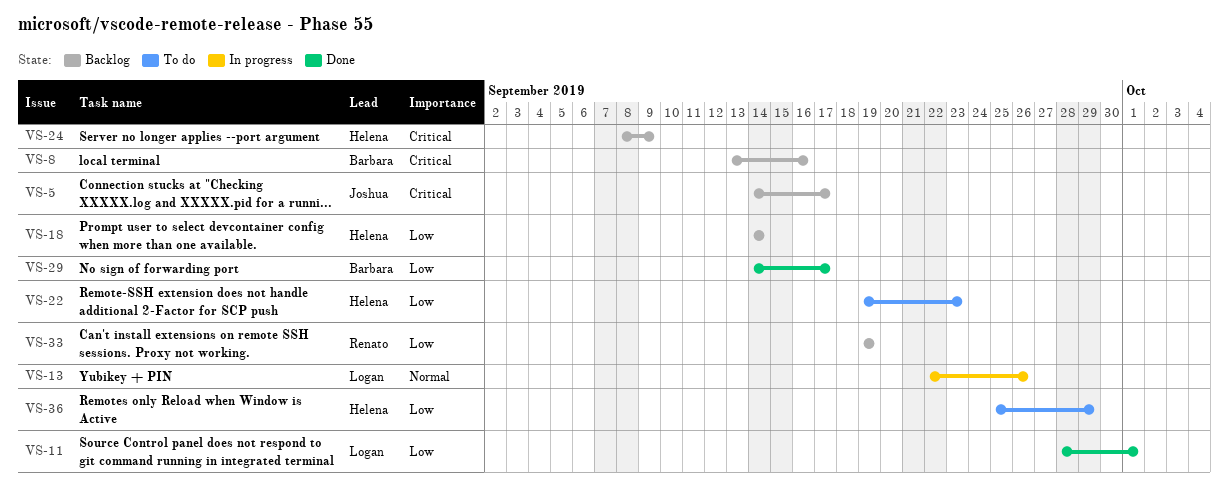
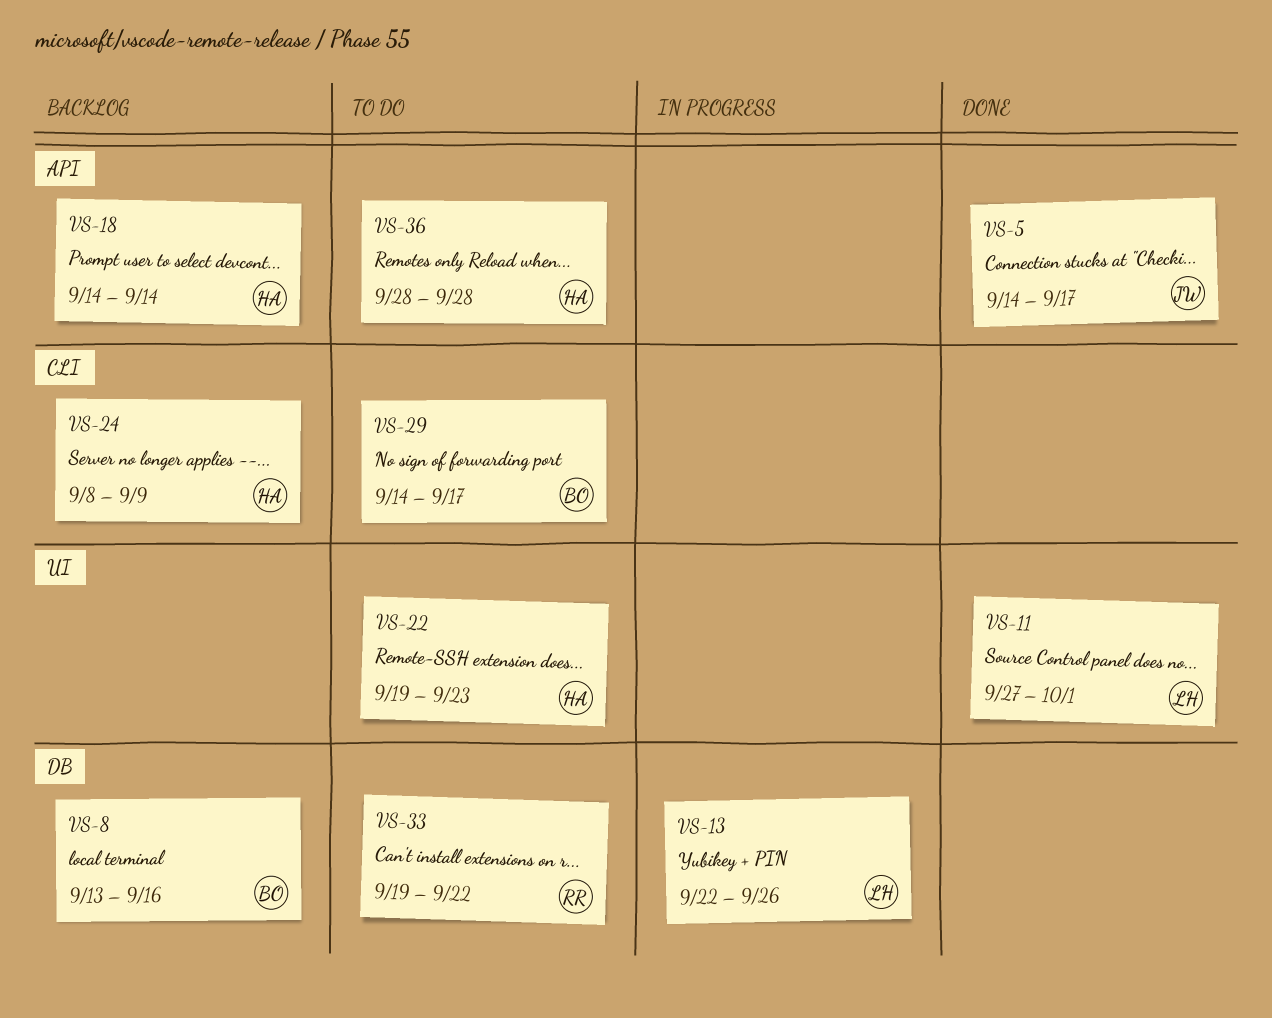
VS-5, status: Backlog -> Done
VS-11, start: Sep 28 -> Sep 27
VS-29, status: Done -> To do
VS-33, status: Backlog -> To do
VS-33, due: Sep 19 -> Sep 22
VS-36, start: Sep 25 -> Sep 28
VS-36, due: Sep 29 -> Sep 28

